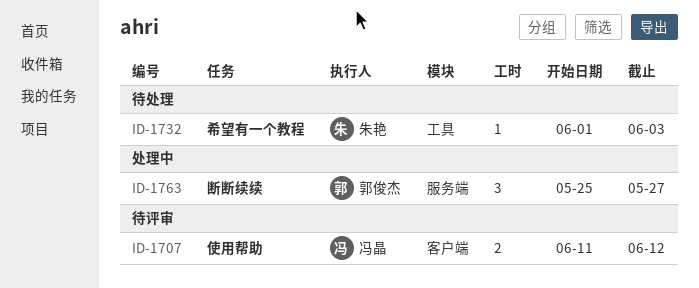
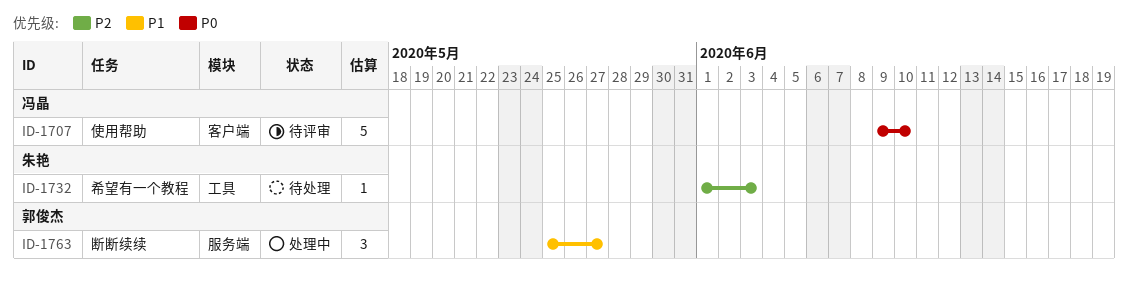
ID-1707, estimate: 2 -> 5
ID-1707, start: Jun 11 -> Jun 9
ID-1707, due: Jun 12 -> Jun 10

